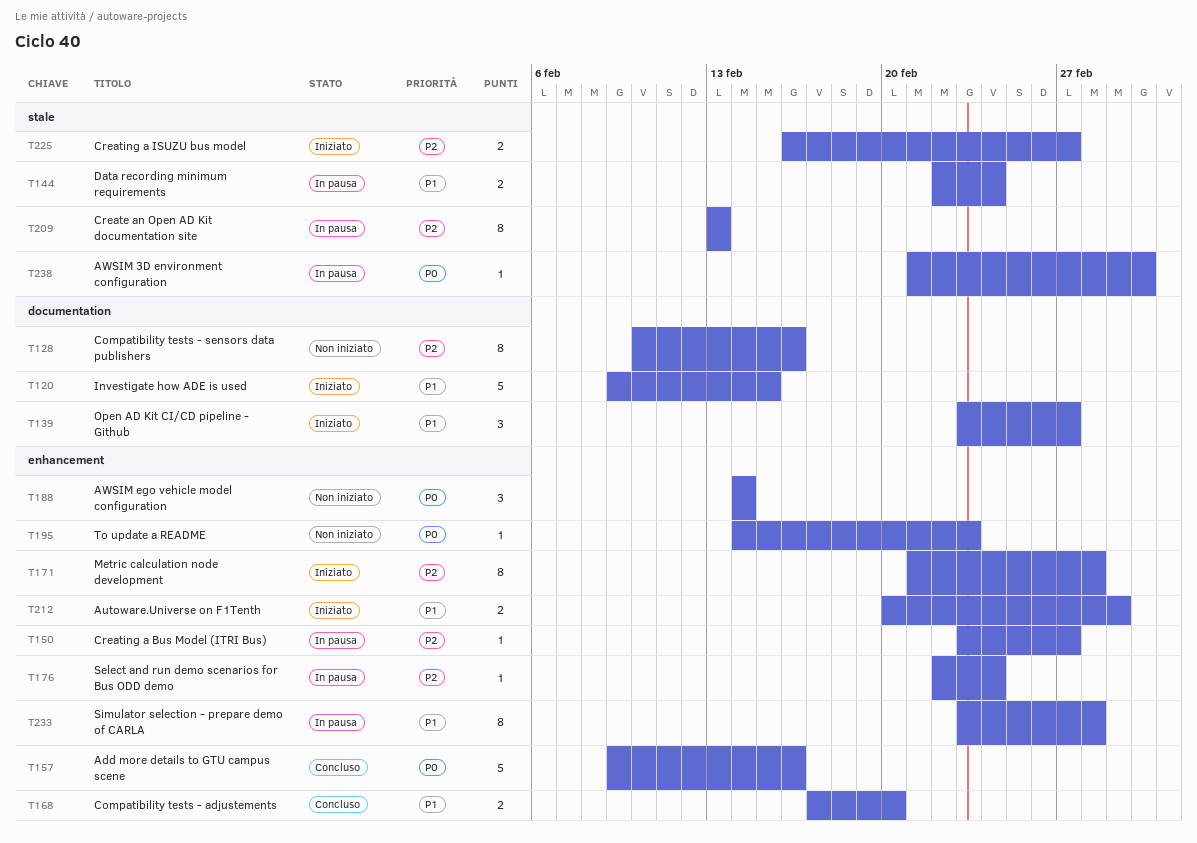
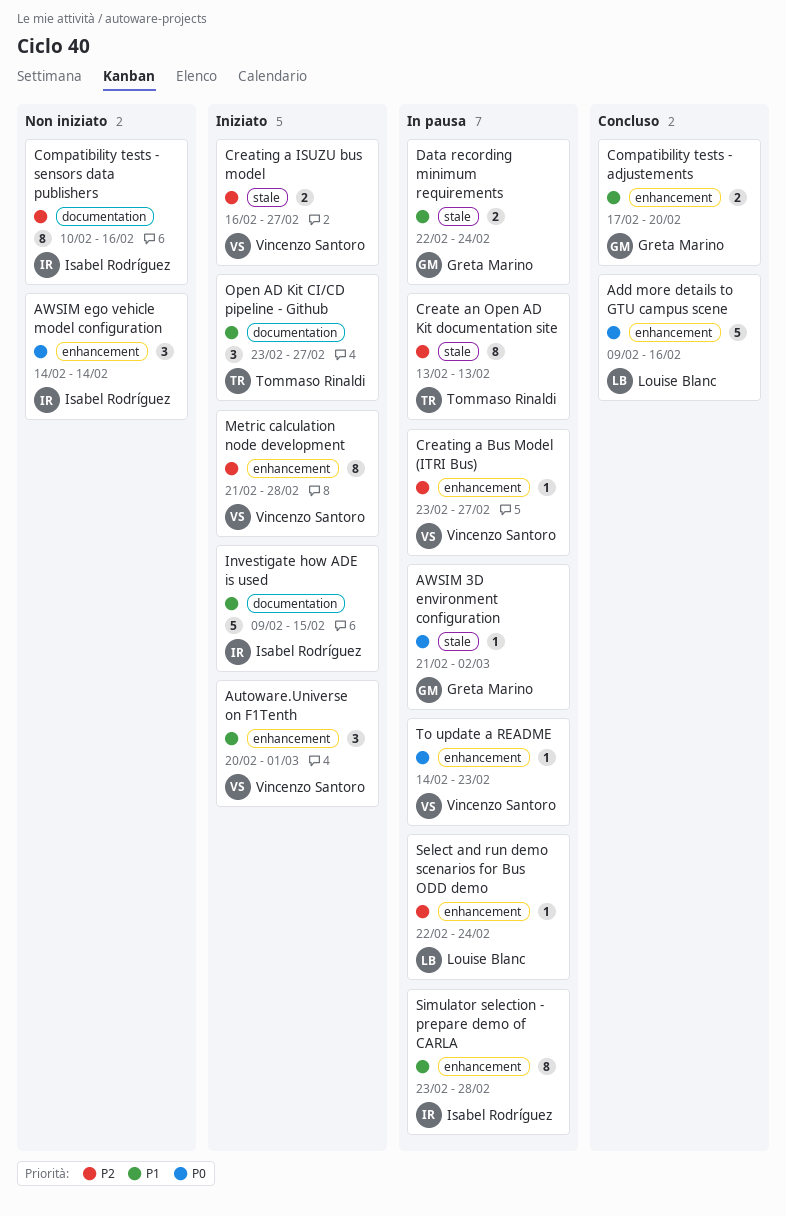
Autoware.Universe on F1Tenth, estimate: 2 -> 3
To update a README, status: Non iniziato -> In pausa

